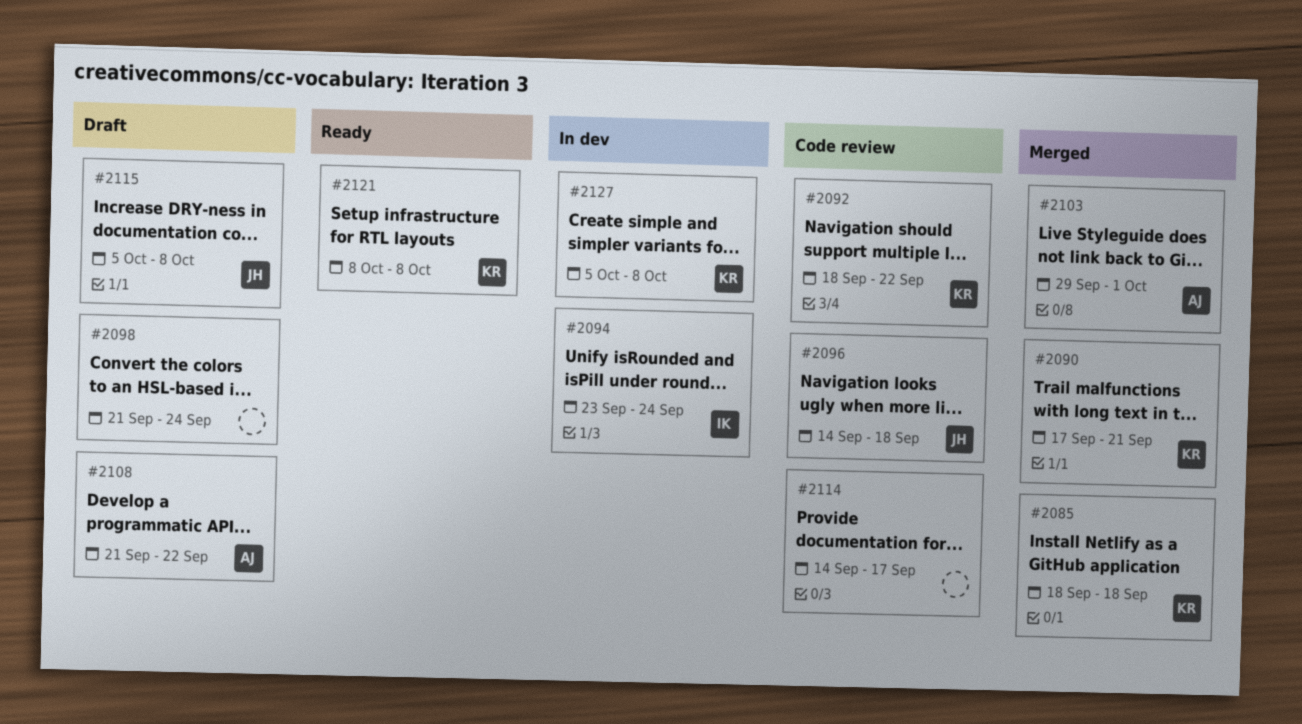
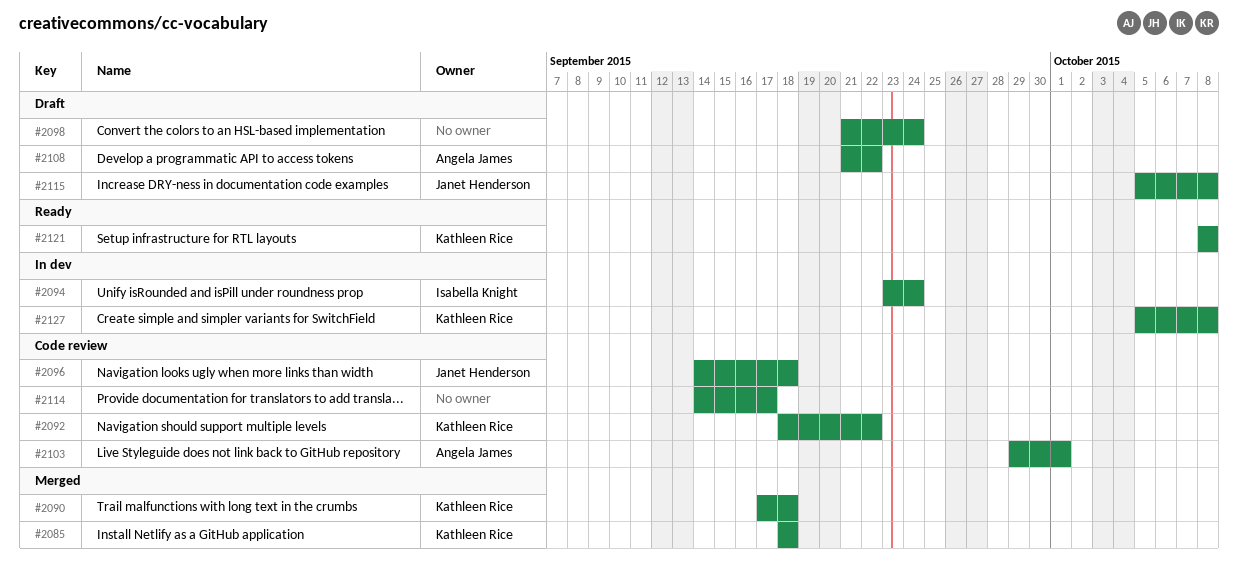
#2090, due: Sep 21 -> Sep 18
#2103, status: Merged -> Code review

